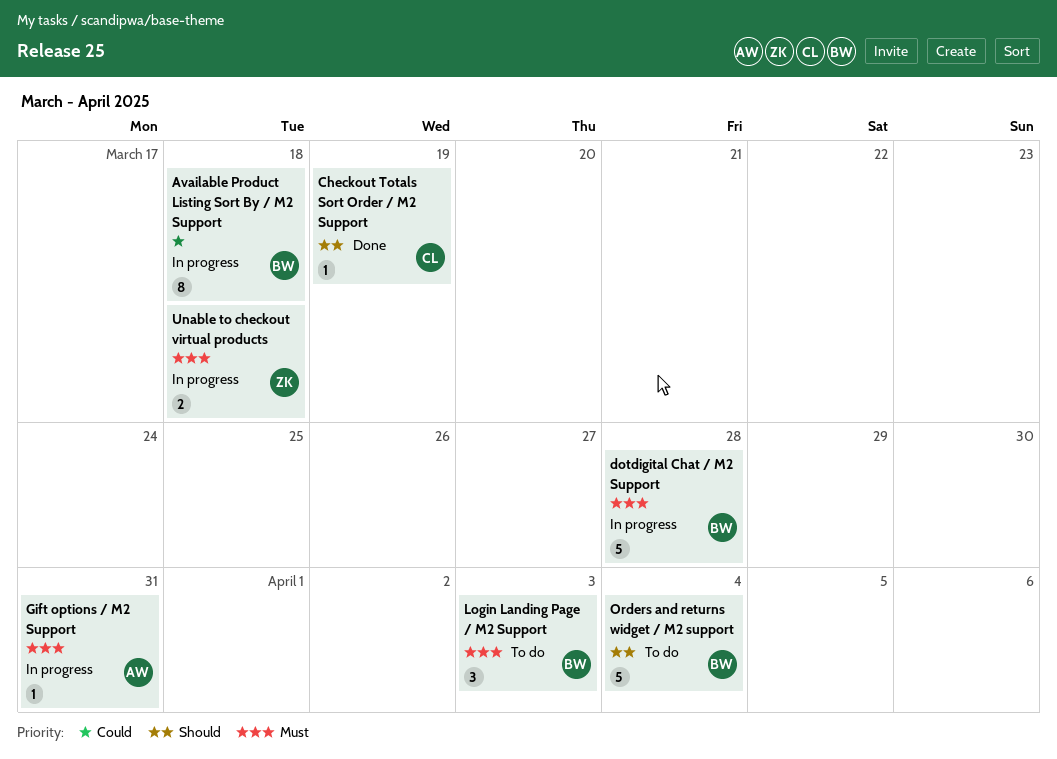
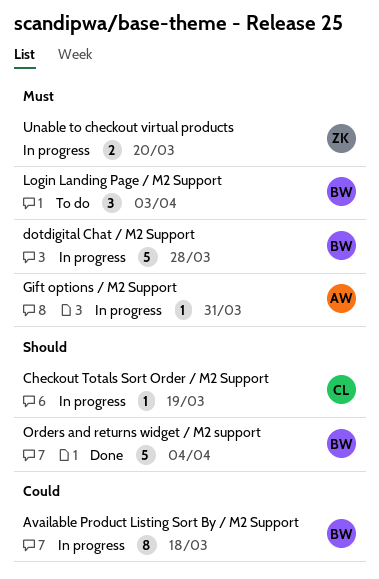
Checkout Totals Sort Order / M2 Support, status: Done -> In progress
Orders and returns widget / M2 support, status: To do -> Done
Unable to checkout virtual products, due: Mar 18 -> Mar 20

